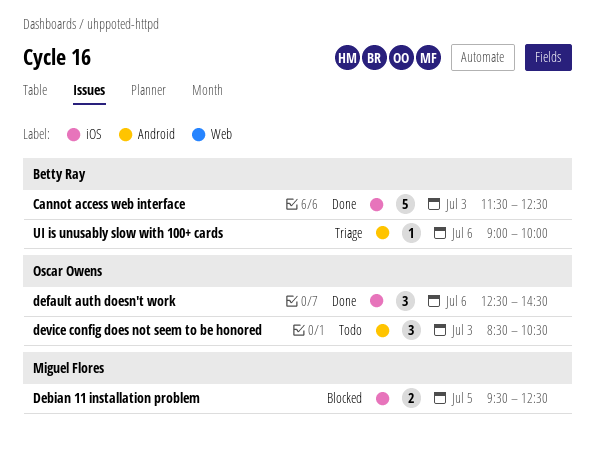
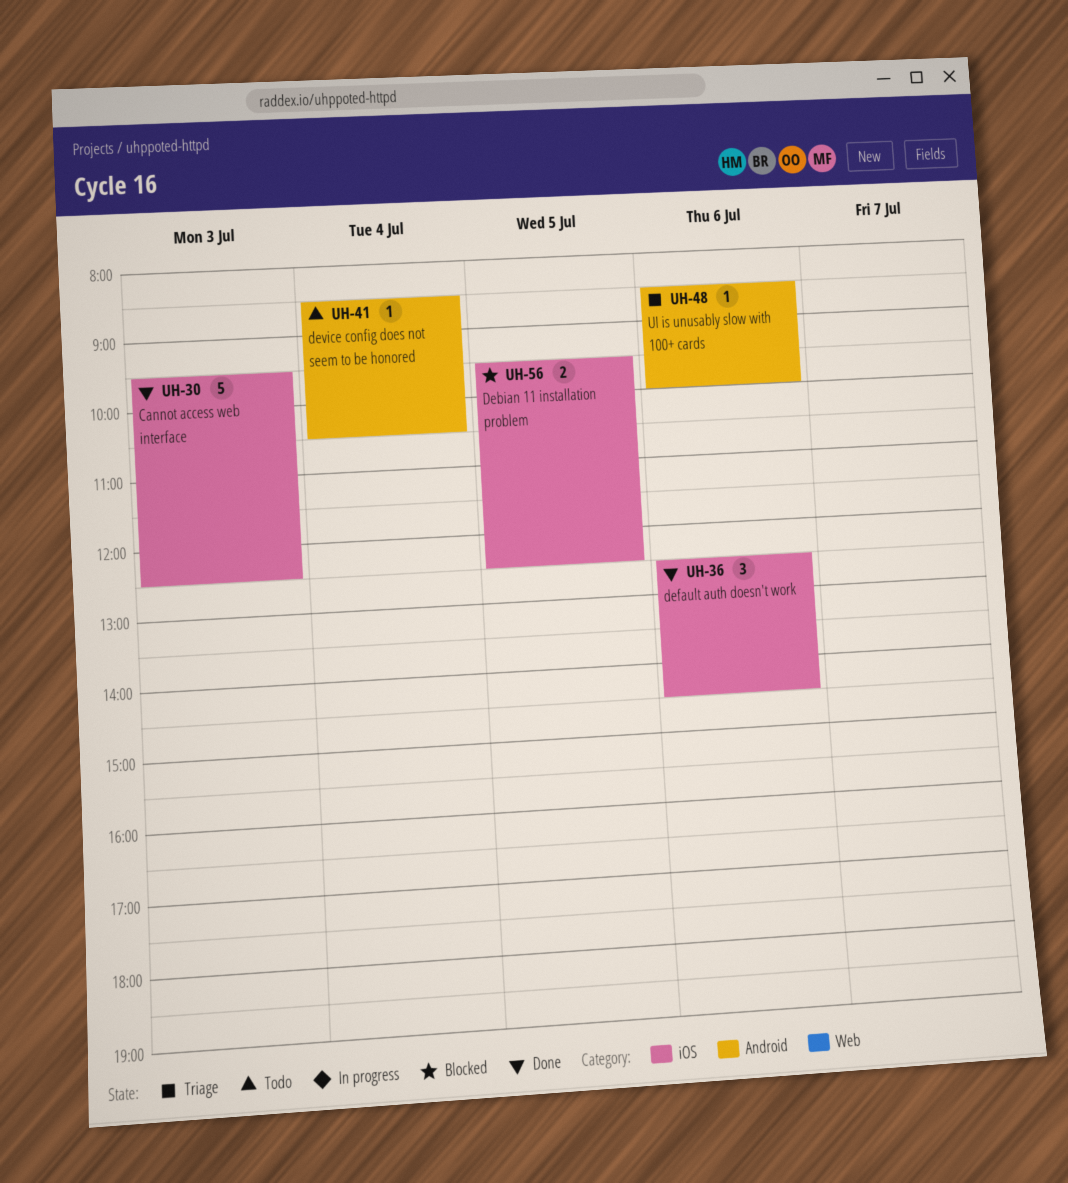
Cannot access web interface, begins: 11:30 -> 09:30
device config does not seem to be honored, estimate: 3 -> 1
device config does not seem to be honored, day: Jul 3 -> Jul 4
UI is unusably slow with 100+ cards, begins: 09:00 -> 08:30

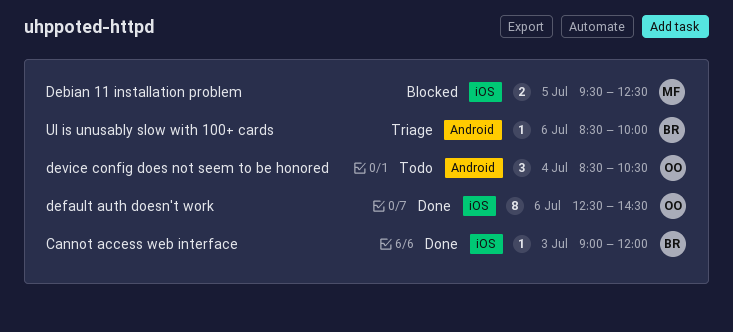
Cannot access web interface, estimate: 5 -> 1
Cannot access web interface, begins: 09:30 -> 09:00
Cannot access web interface, ends: 12:30 -> 12:00
default auth doesn't work, estimate: 3 -> 8
device config does not seem to be honored, estimate: 1 -> 3

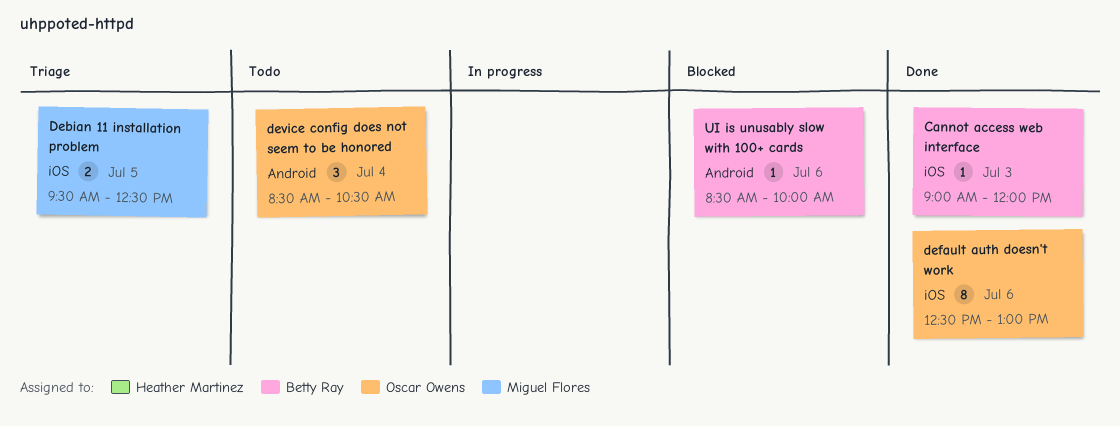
Debian 11 installation problem, status: Blocked -> Triage
default auth doesn't work, ends: 14:30 -> 13:00
UI is unusably slow with 100+ cards, status: Triage -> Blocked

